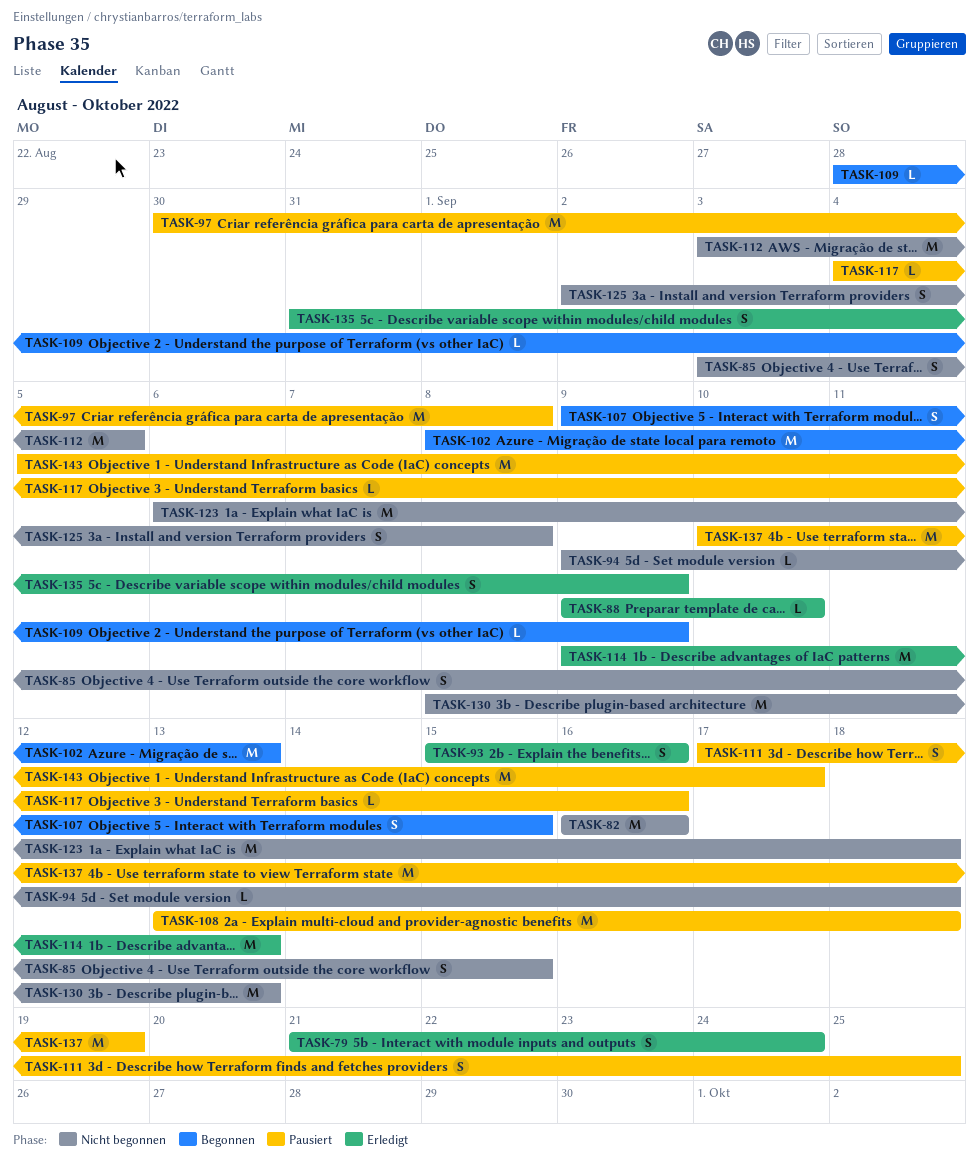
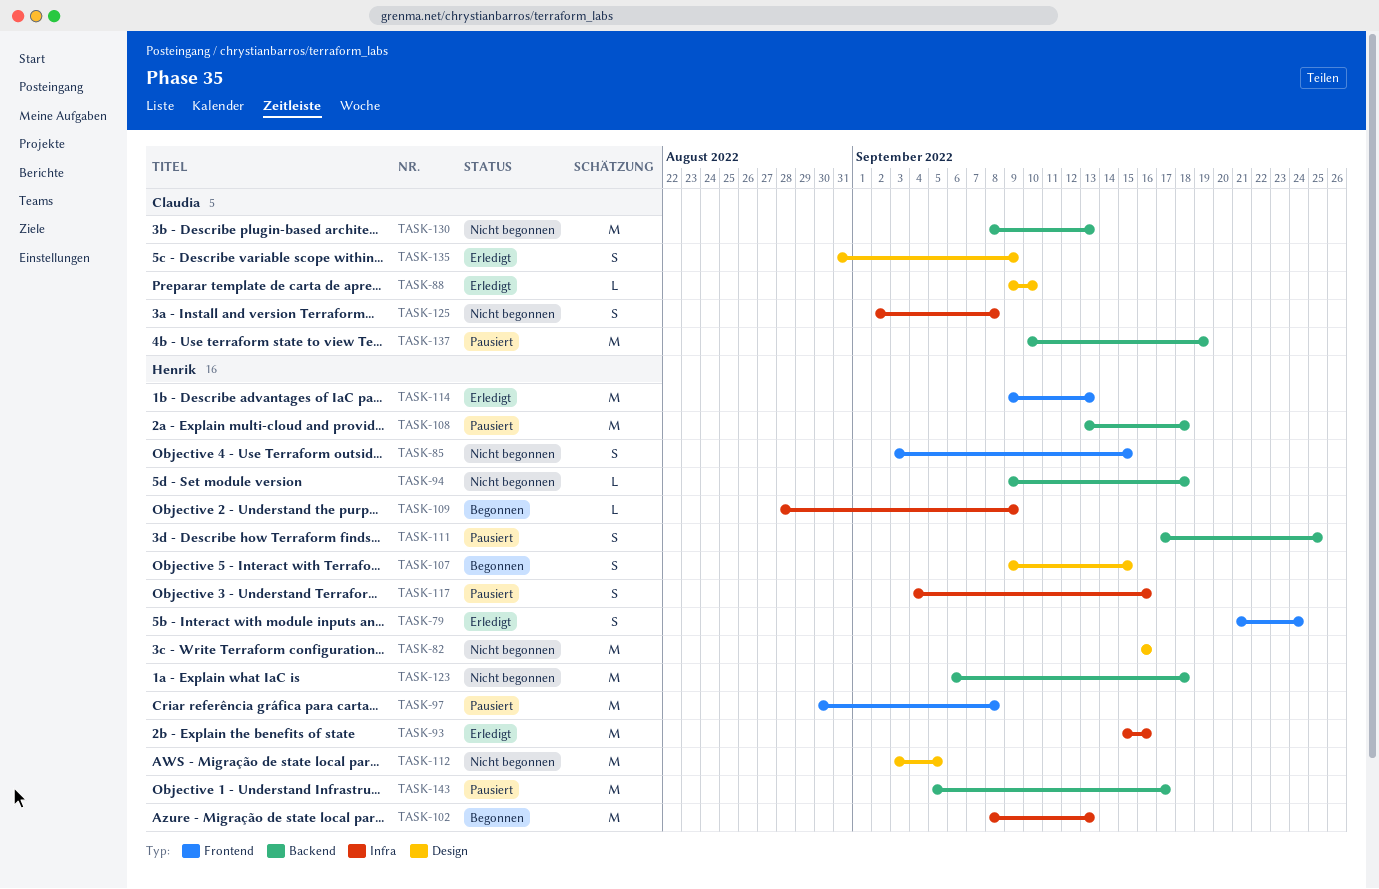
TASK-93, estimate: S -> M
TASK-117, estimate: L -> S

